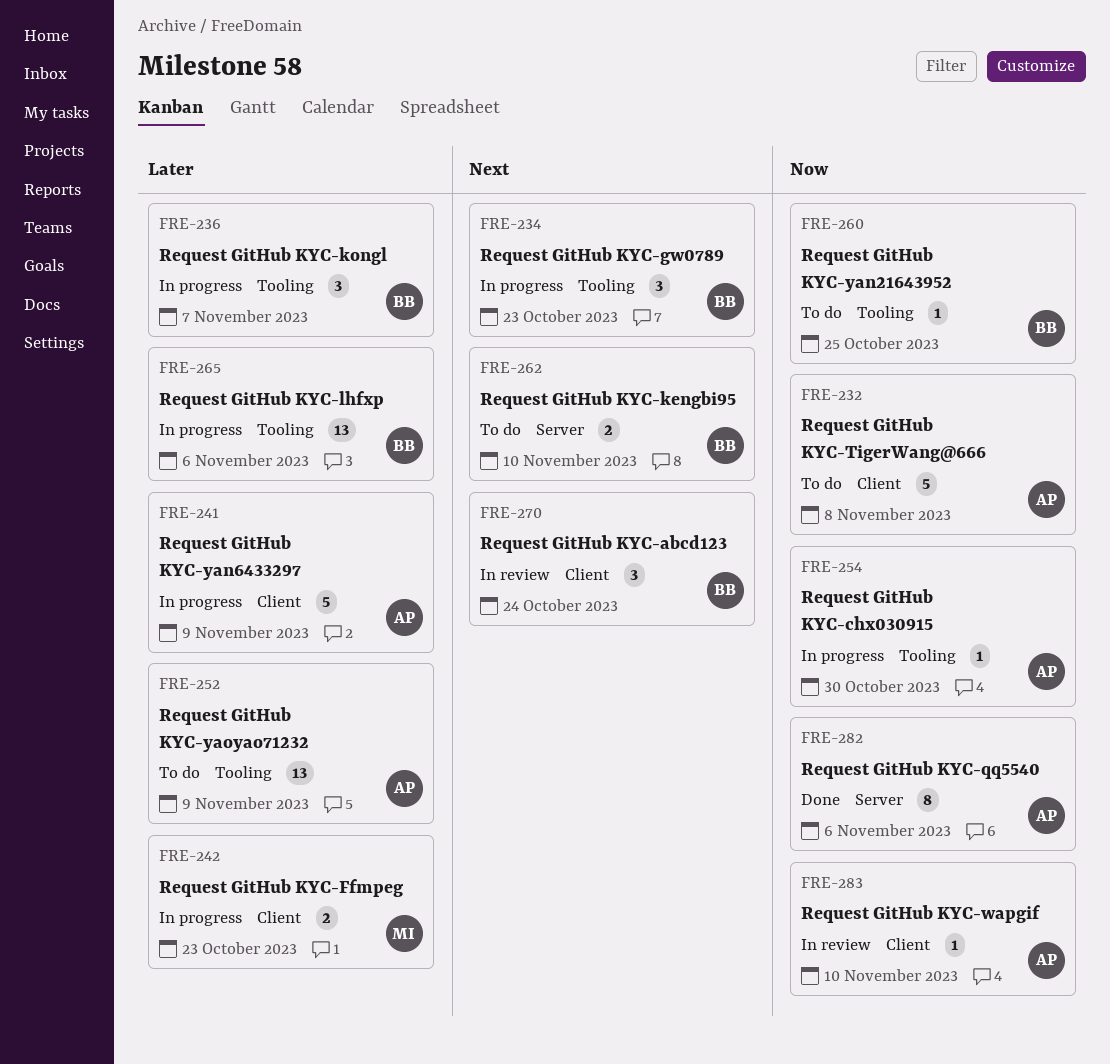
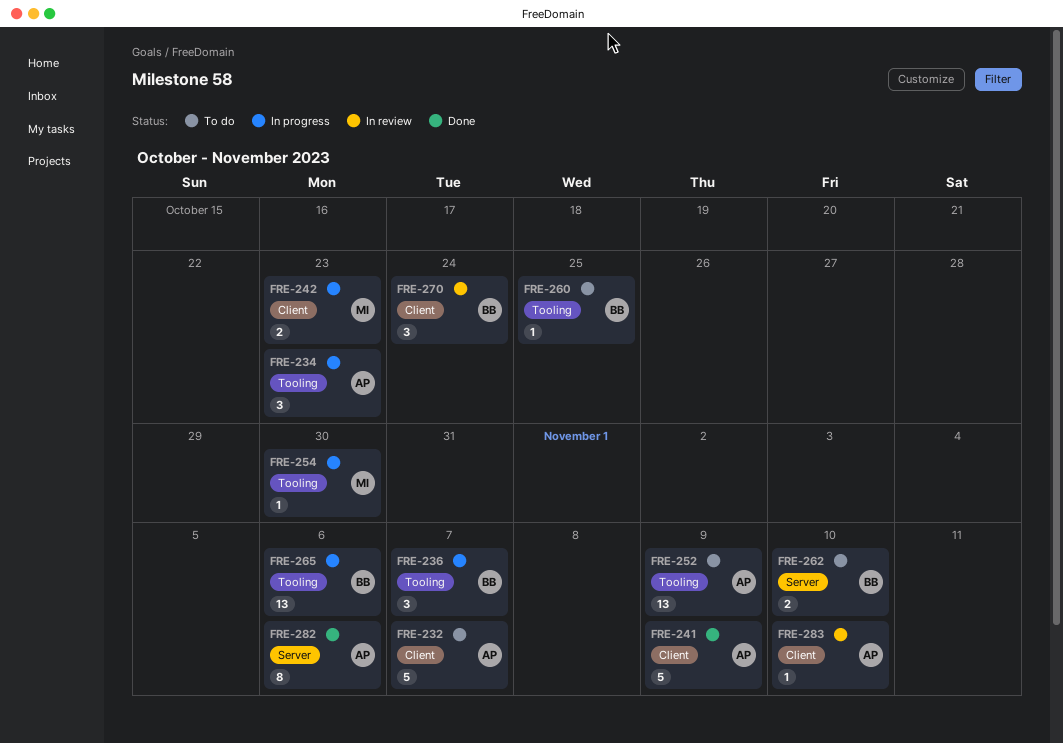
FRE-232, due: Nov 8 -> Nov 7
FRE-234, owner: BB -> AP
FRE-241, status: In progress -> Done
FRE-254, owner: AP -> MI

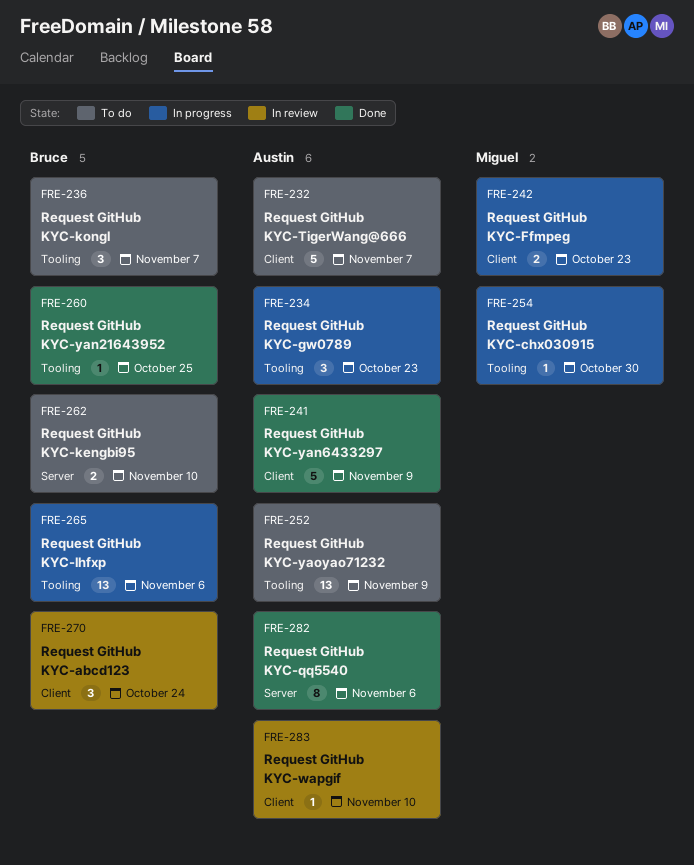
FRE-236, status: In progress -> To do
FRE-260, status: To do -> Done

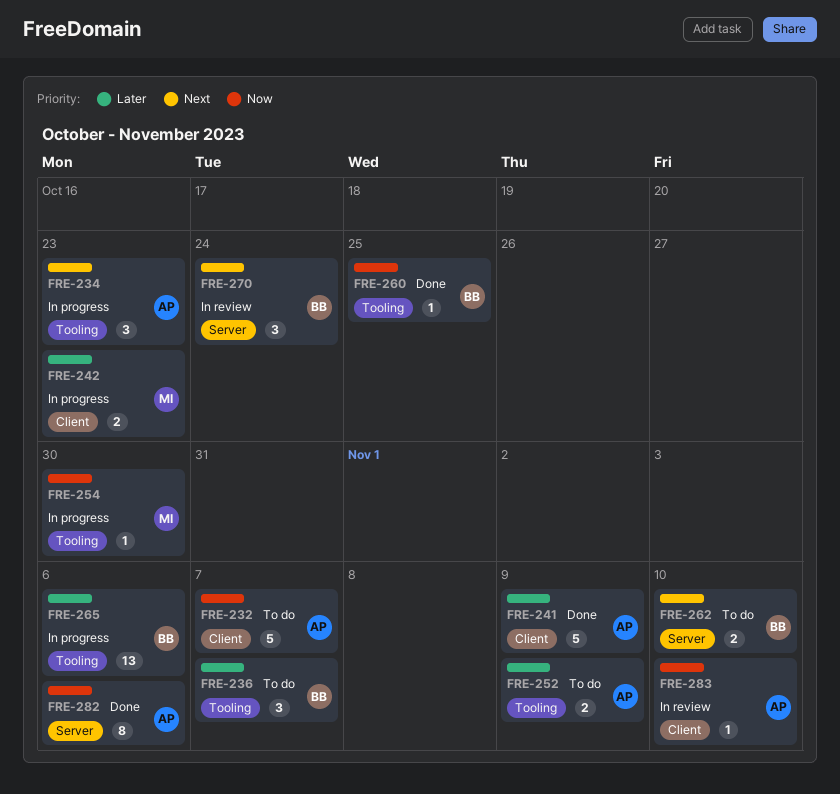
FRE-252, estimate: 13 -> 2
FRE-270, label: Client -> Server

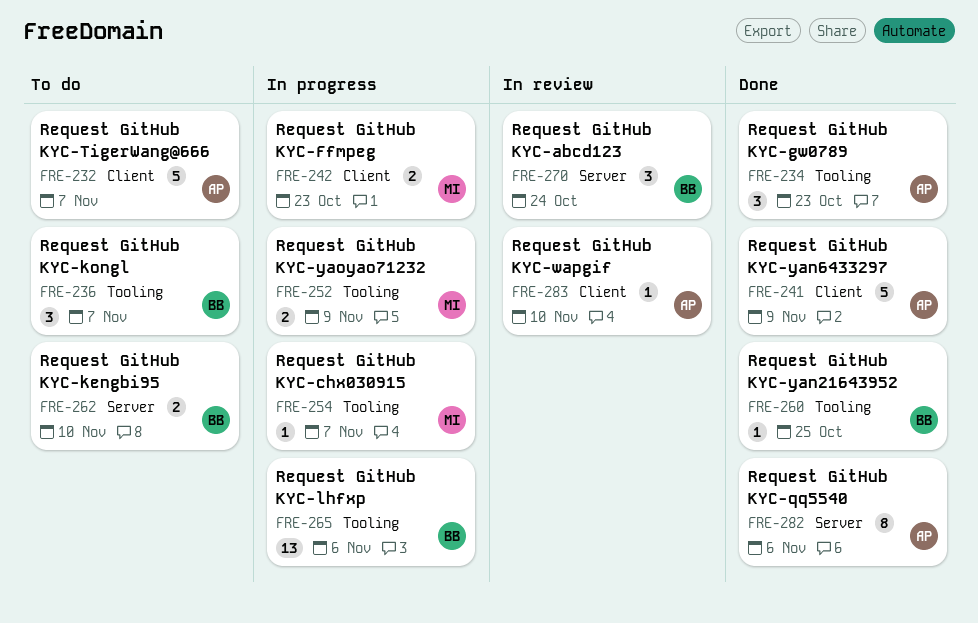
FRE-234, status: In progress -> Done
FRE-252, status: To do -> In progress
FRE-252, owner: AP -> MI
FRE-254, due: Oct 30 -> Nov 7

